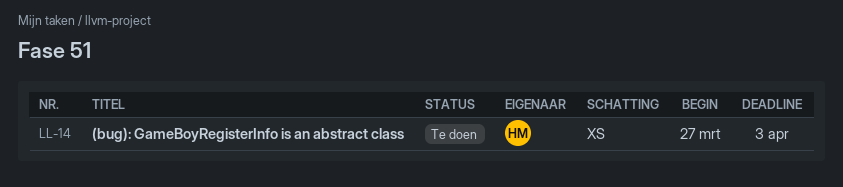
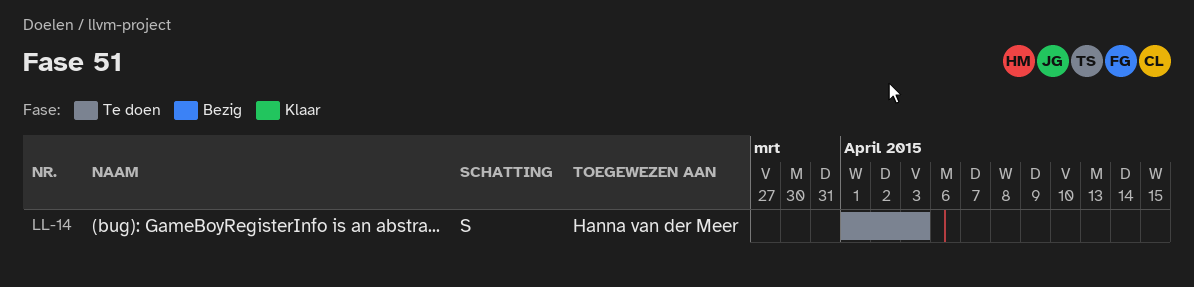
LL-14, estimate: XS -> S
LL-14, start: Mar 27 -> Apr 1

